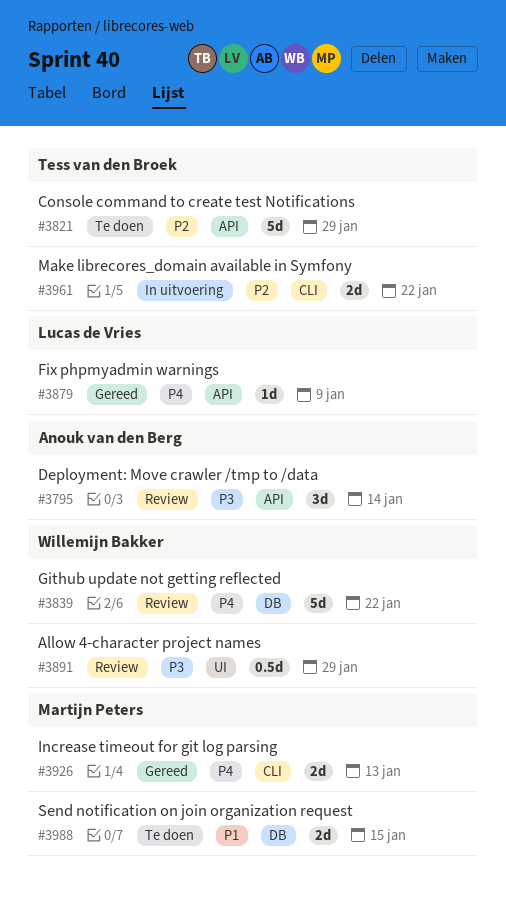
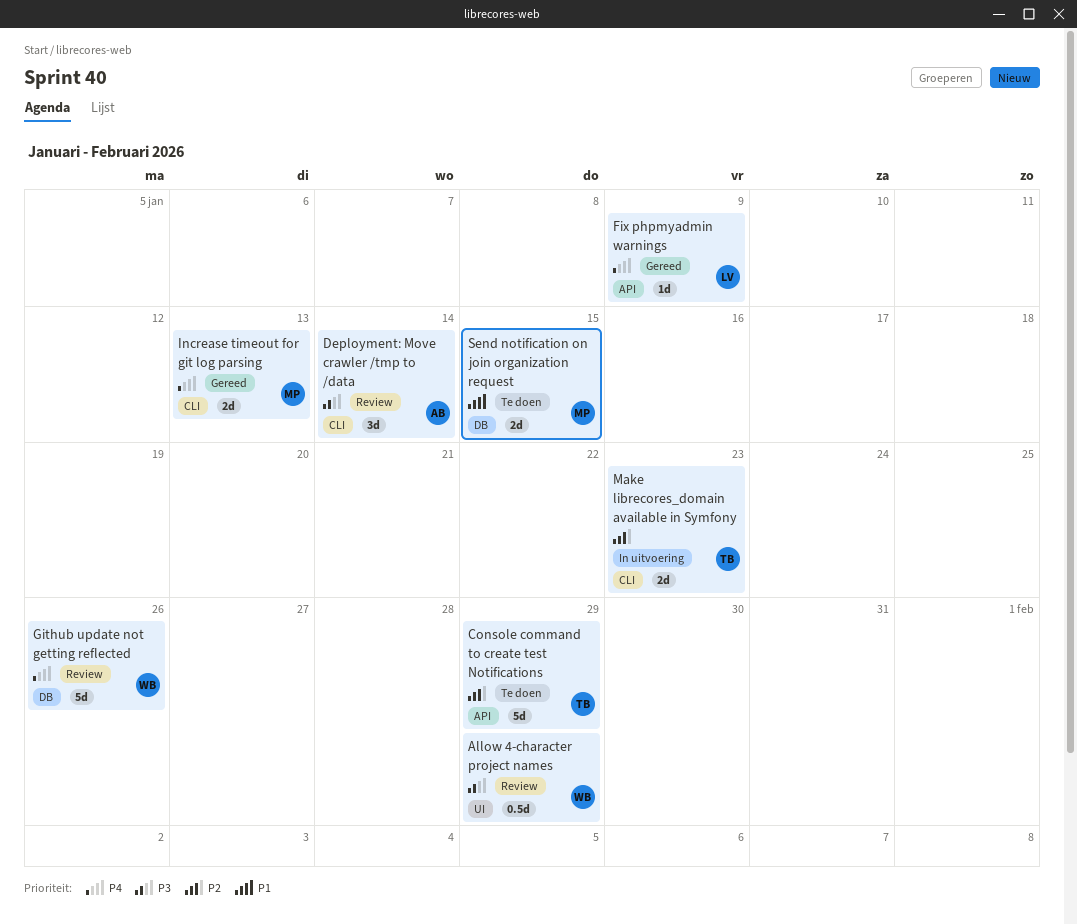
Deployment: Move crawler /tmp to /data, label: API -> CLI
Github update not getting reflected, due: Jan 22 -> Jan 26
Make librecores_domain available in Symfony, due: Jan 22 -> Jan 23

